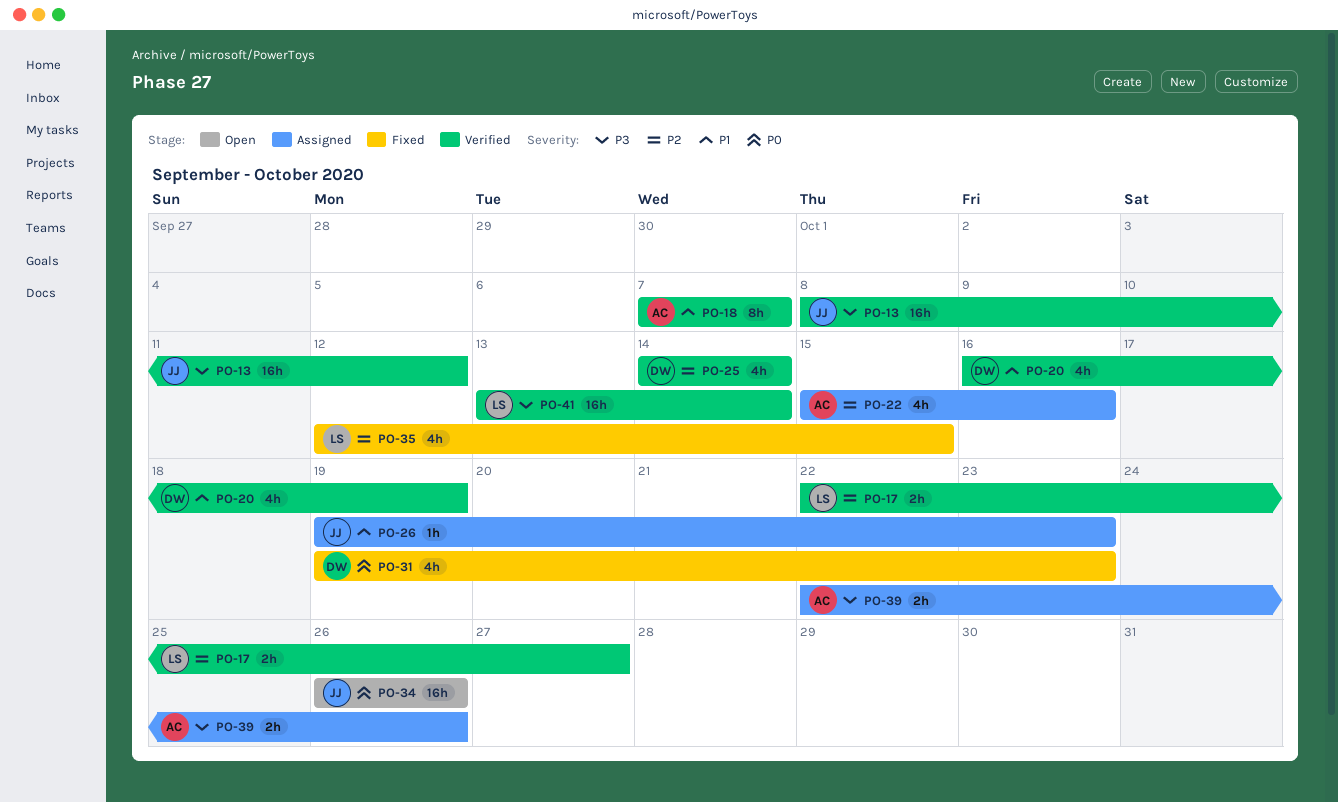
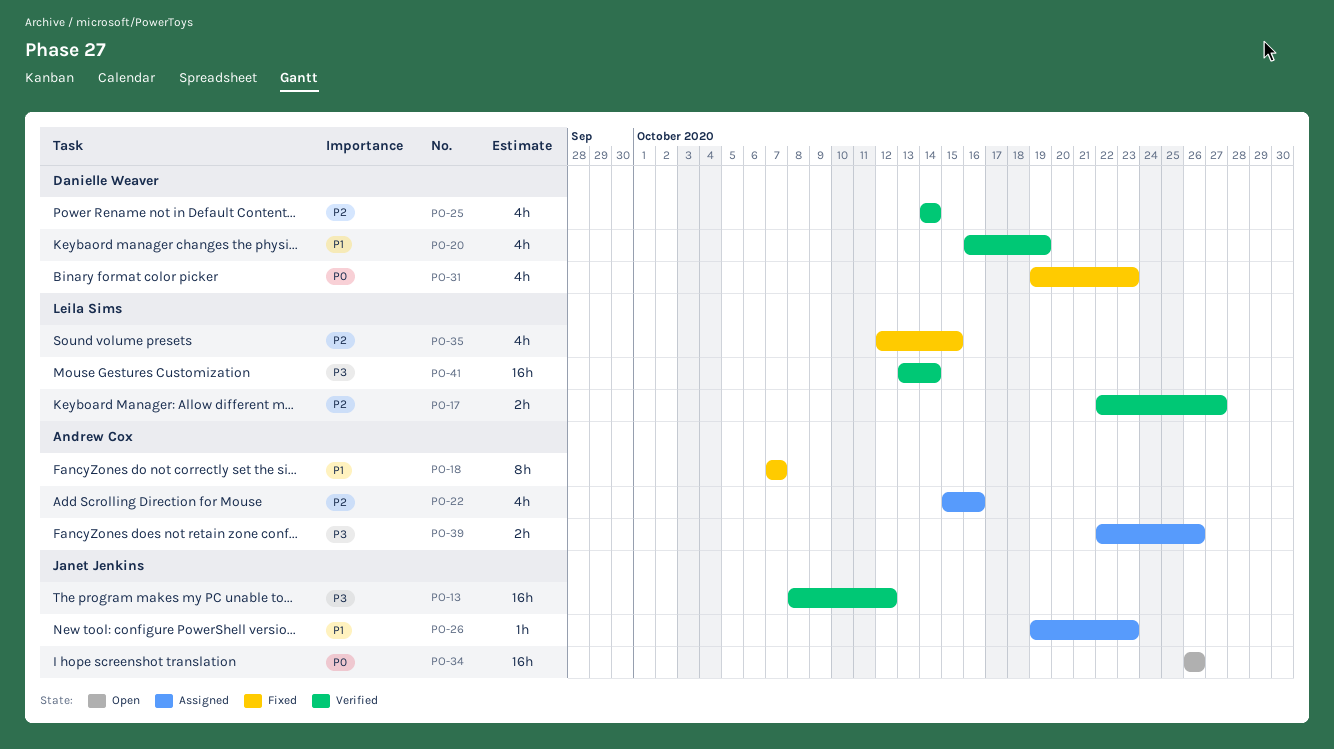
PO-18, status: Verified -> Fixed

